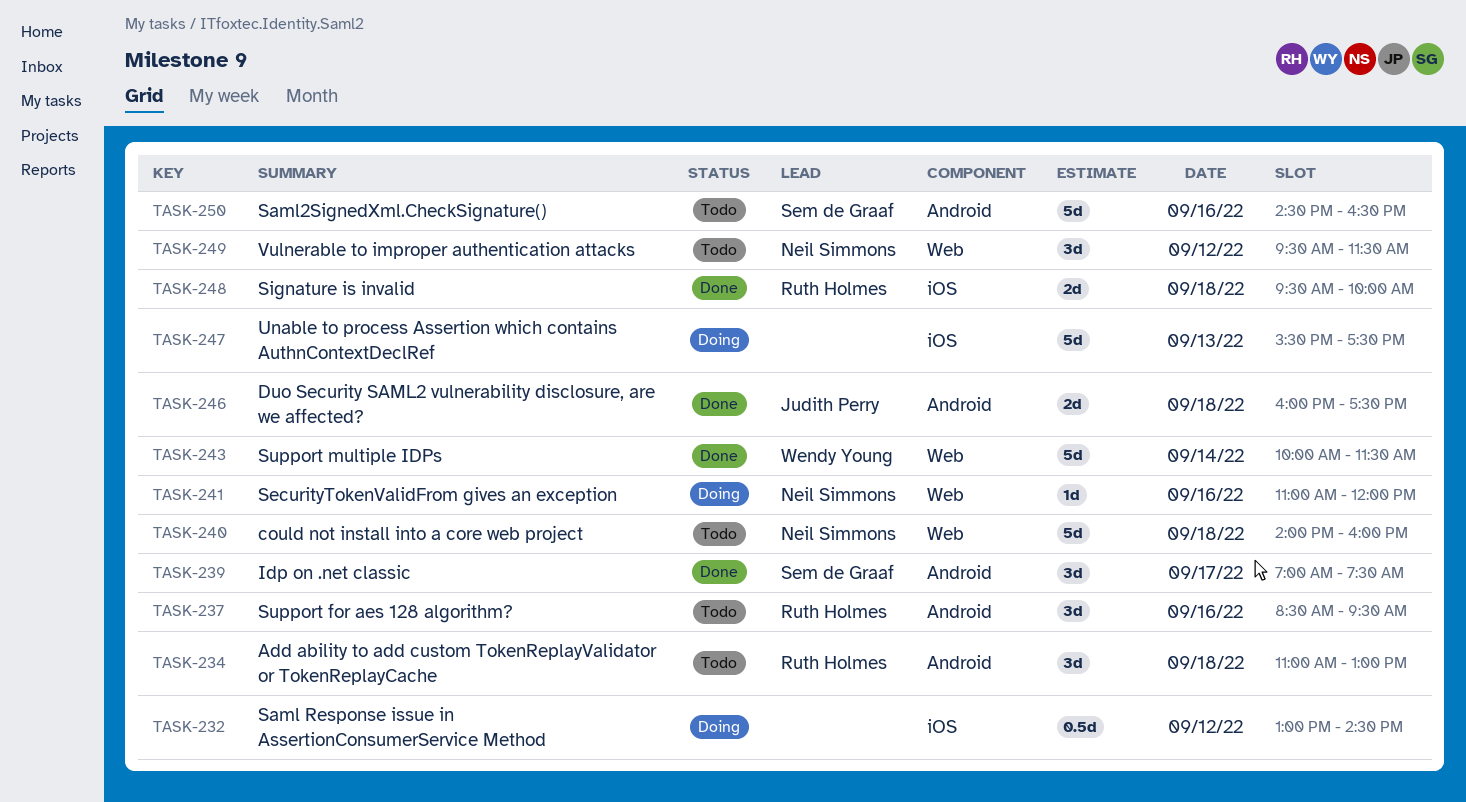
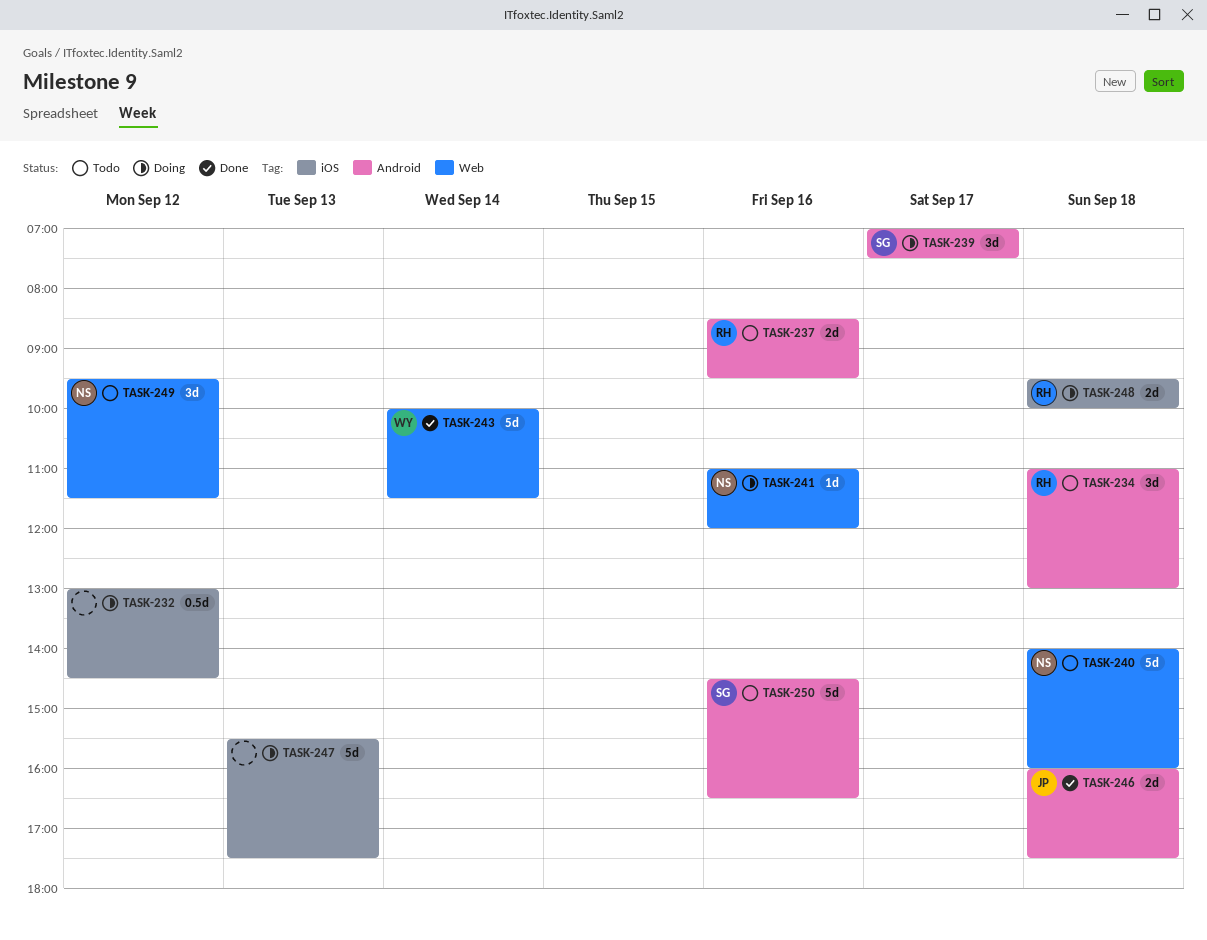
TASK-237, estimate: 3d -> 2d
TASK-239, status: Done -> Doing
TASK-248, status: Done -> Doing

